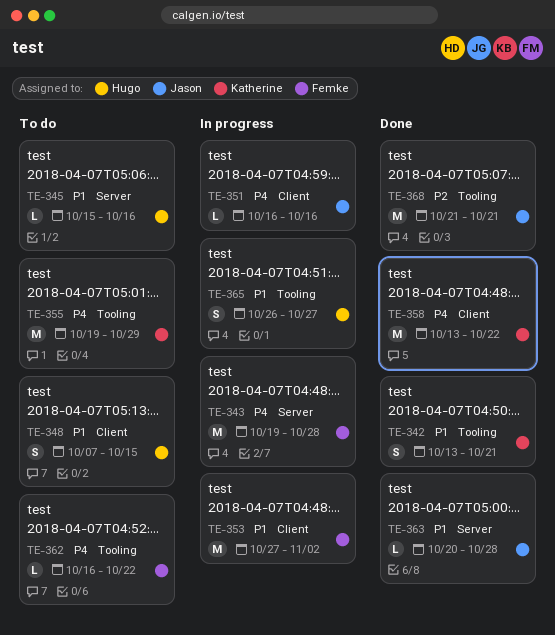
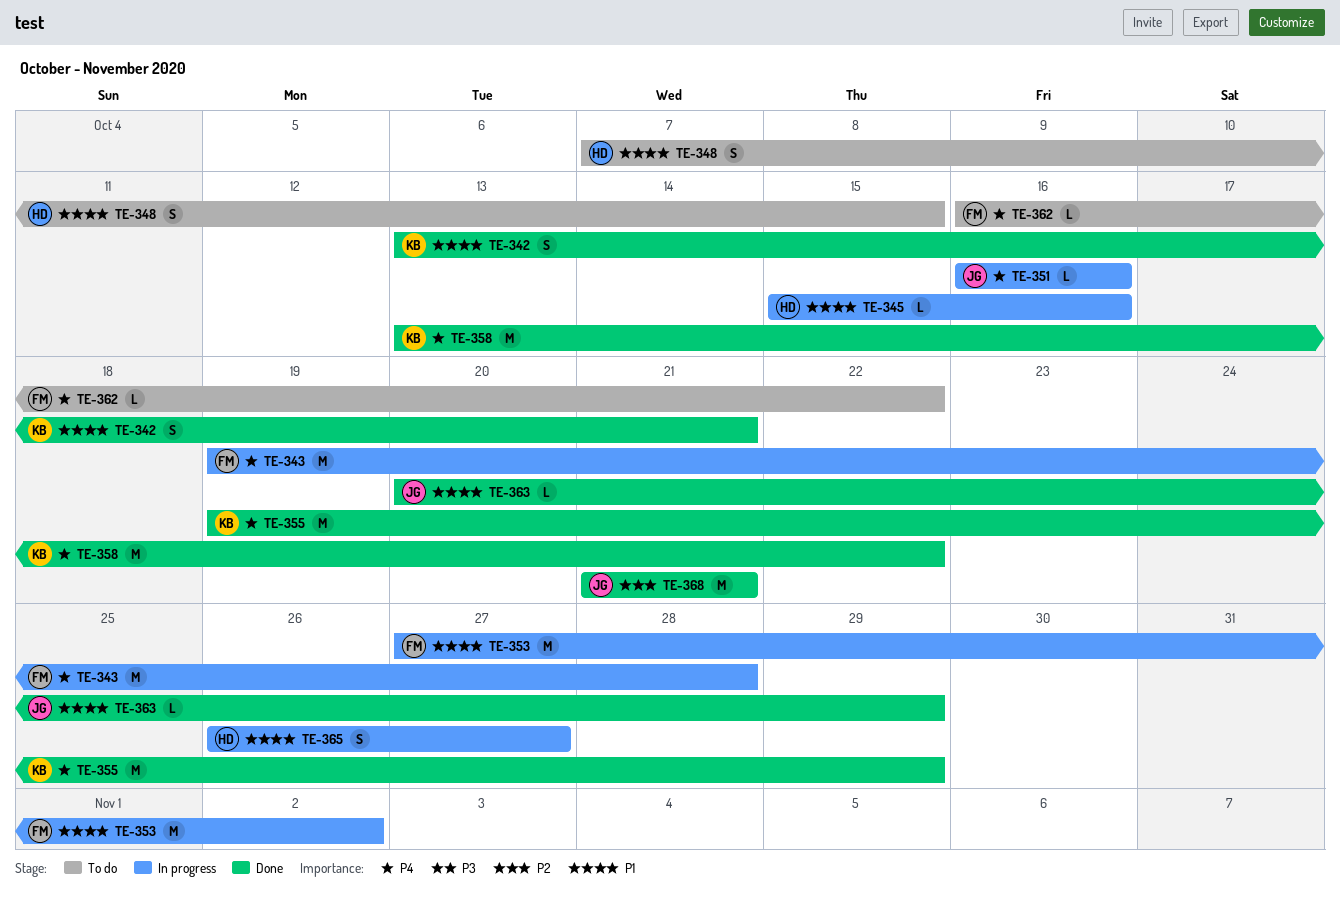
TE-345, status: To do -> In progress
TE-355, status: To do -> Done
TE-363, due: Oct 28 -> Oct 29

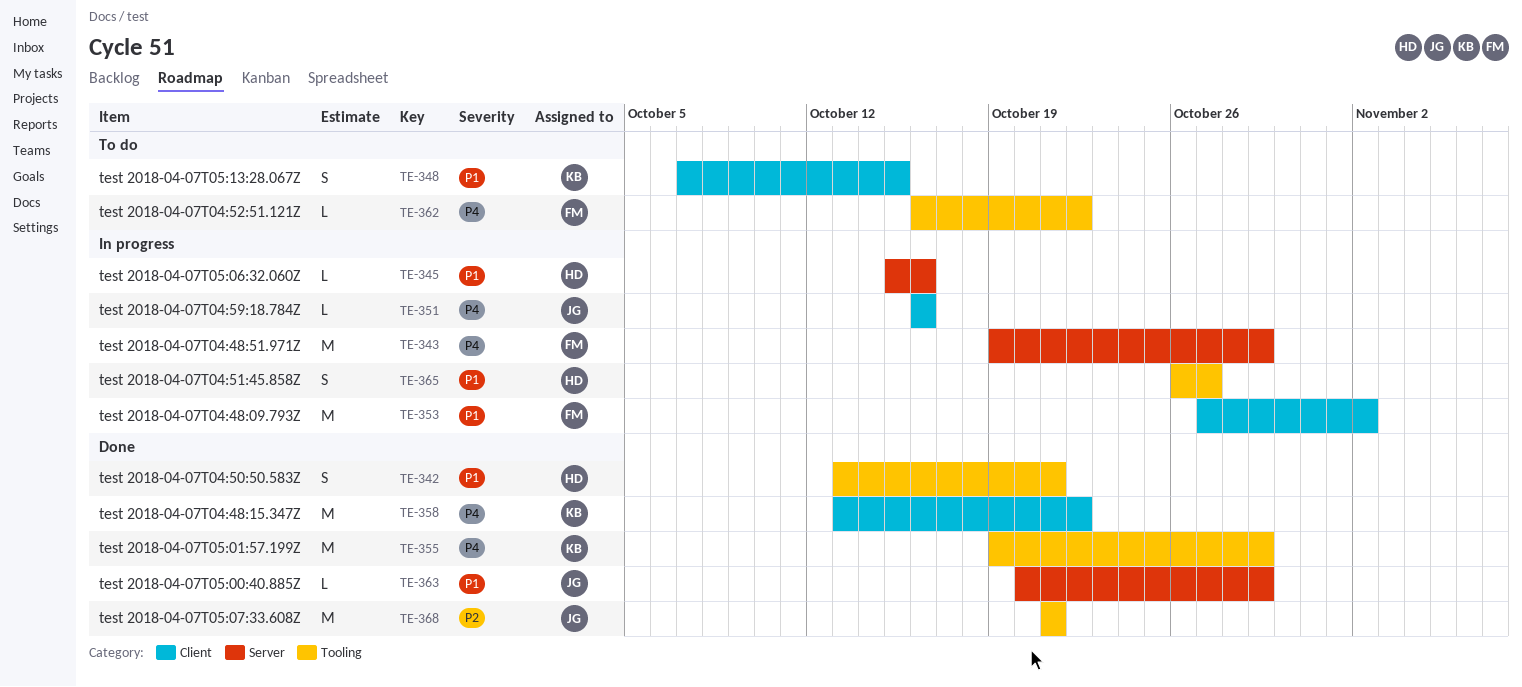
TE-342, owner: KB -> HD
TE-343, due: Oct 28 -> Oct 29
TE-348, owner: HD -> KB

